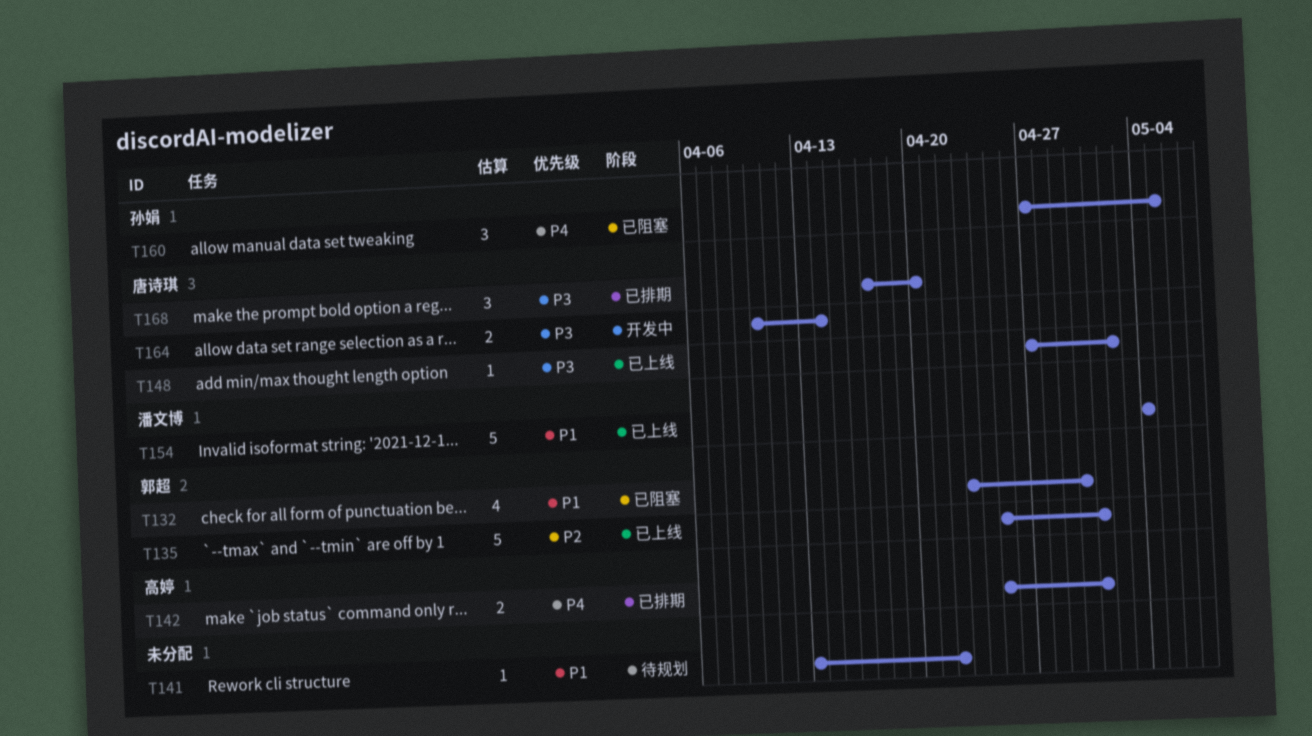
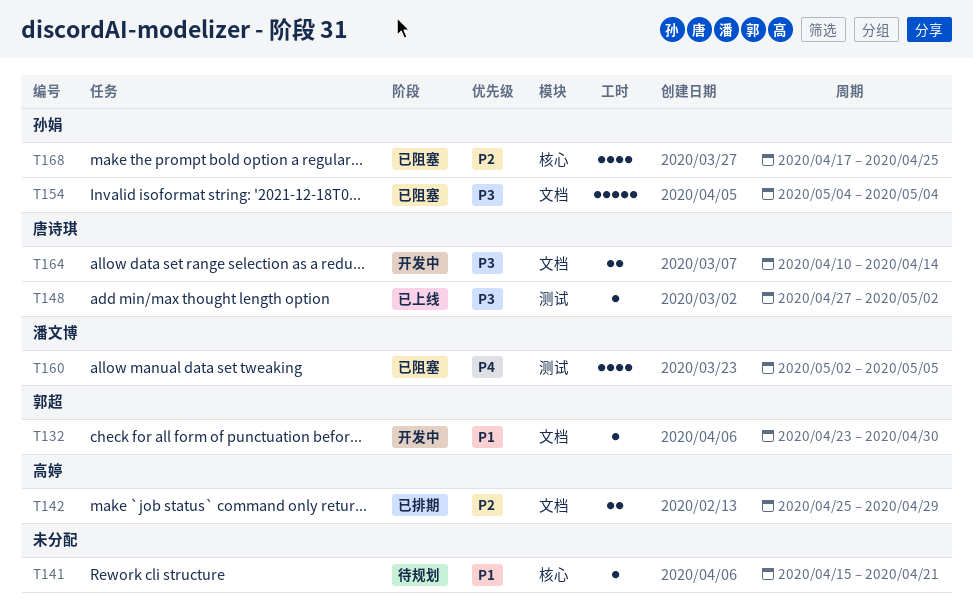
T132, status: 已阻塞 -> 开发中
T132, estimate: 4 -> 1
T135: present -> none
T141, start: Apr 13 -> Apr 15
T141, due: Apr 22 -> Apr 21
T142, priority: P4 -> P2
T142, due: May 1 -> Apr 29
T154, status: 已上线 -> 已阻塞
T154, owner: 潘文博 -> 孙娟
T154, priority: P1 -> P3
T160, owner: 孙娟 -> 潘文博
T160, estimate: 3 -> 4
T160, start: Apr 27 -> May 2
T168, status: 已排期 -> 已阻塞
T168, owner: 唐诗琪 -> 孙娟
T168, priority: P3 -> P2
T168, estimate: 3 -> 4
T168, due: Apr 20 -> Apr 25

